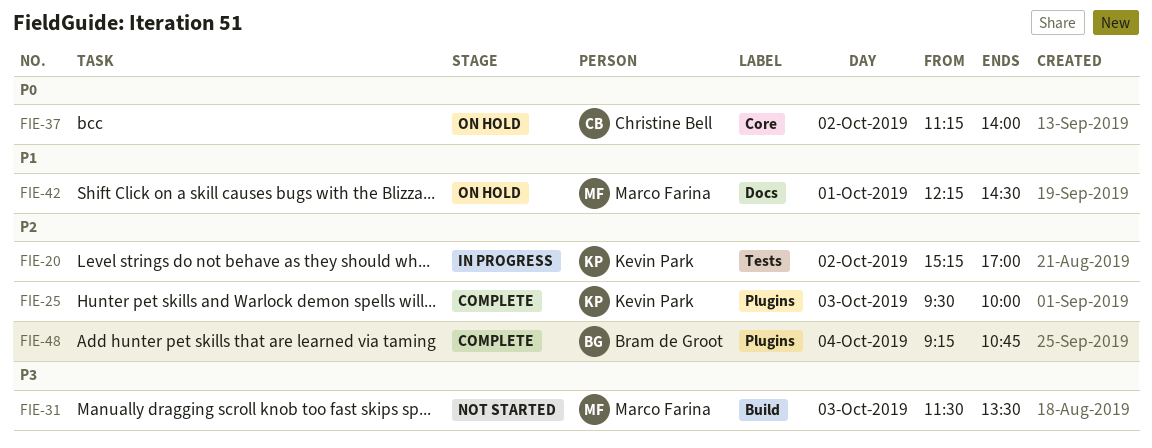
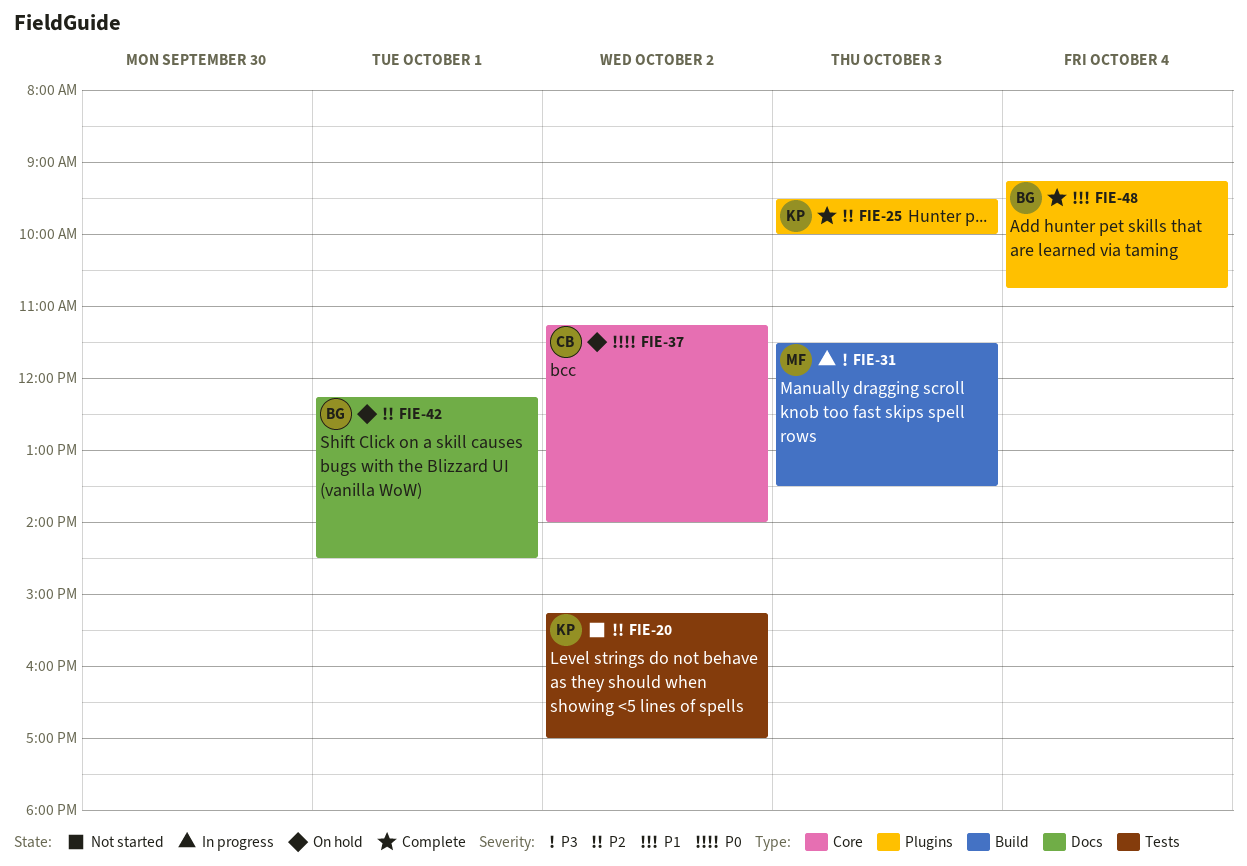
FIE-20, status: In progress -> Not started
FIE-31, status: Not started -> In progress
FIE-42, owner: Marco Farina -> Bram de Groot
FIE-42, priority: P1 -> P2
FIE-48, priority: P2 -> P1

